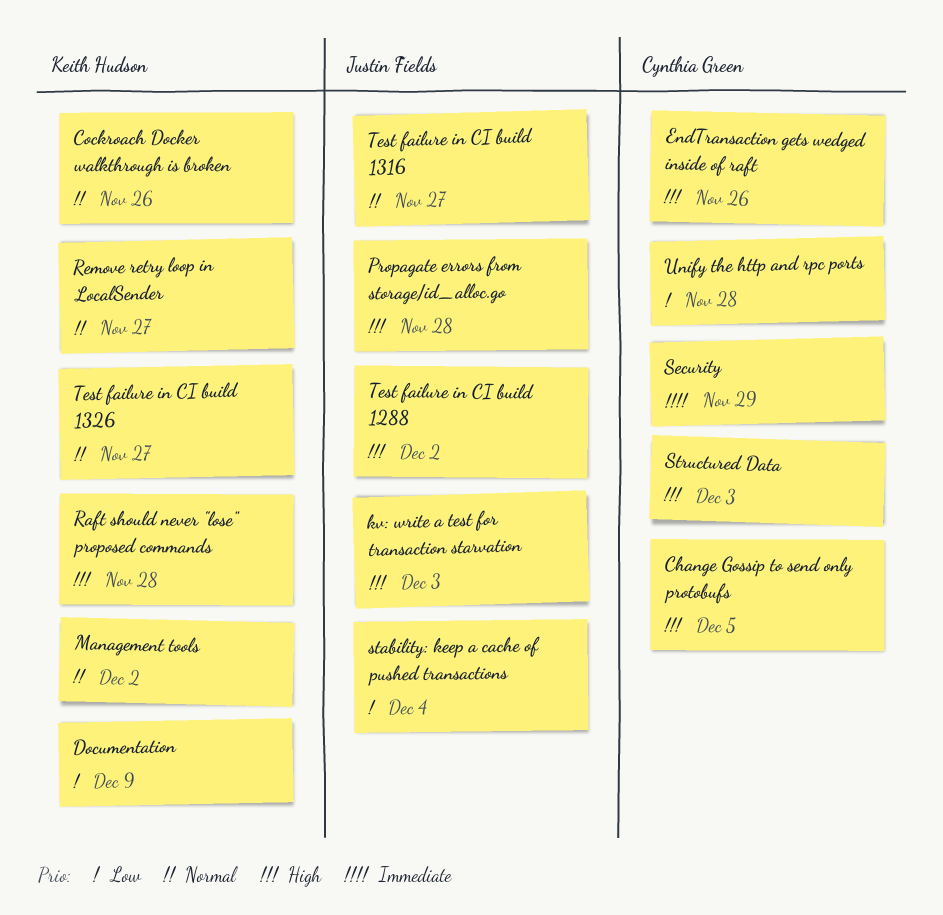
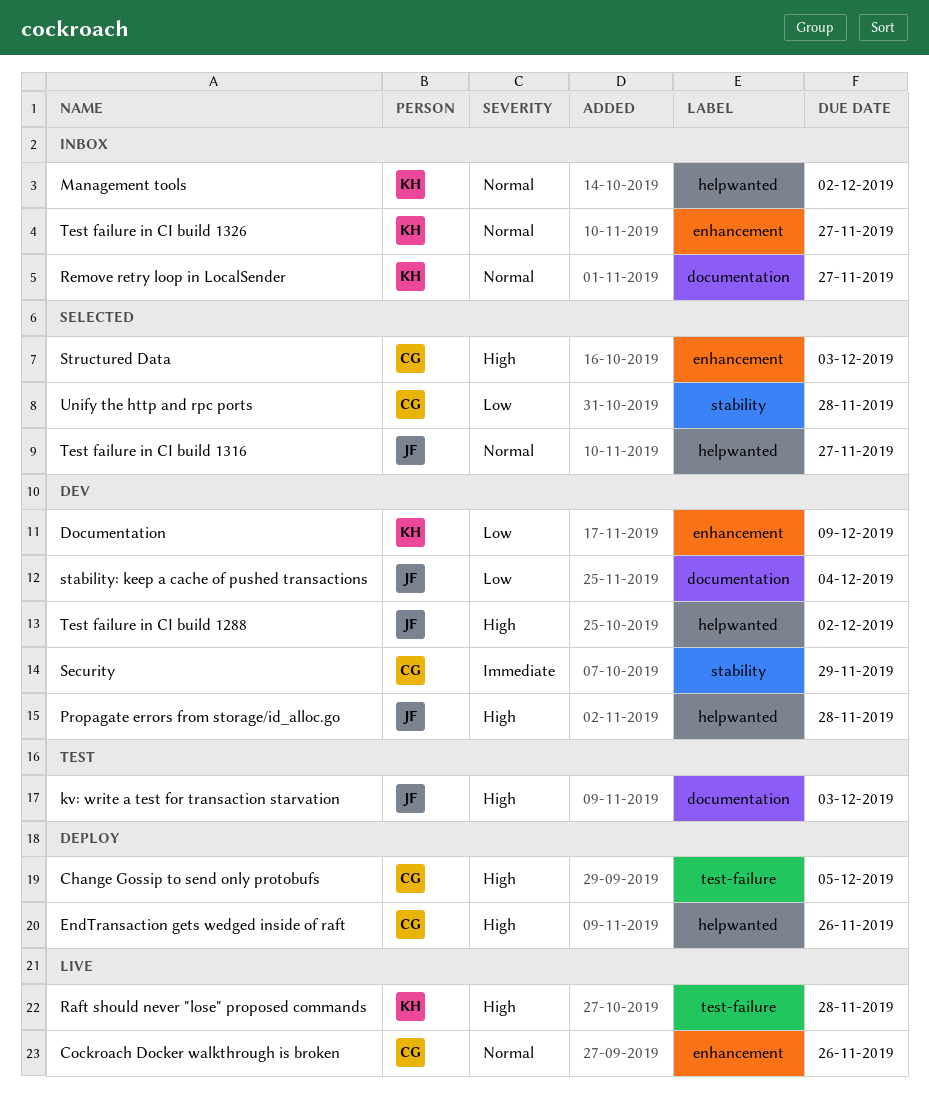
Cockroach Docker walkthrough is broken, owner: Keith Hudson -> Cynthia Green

